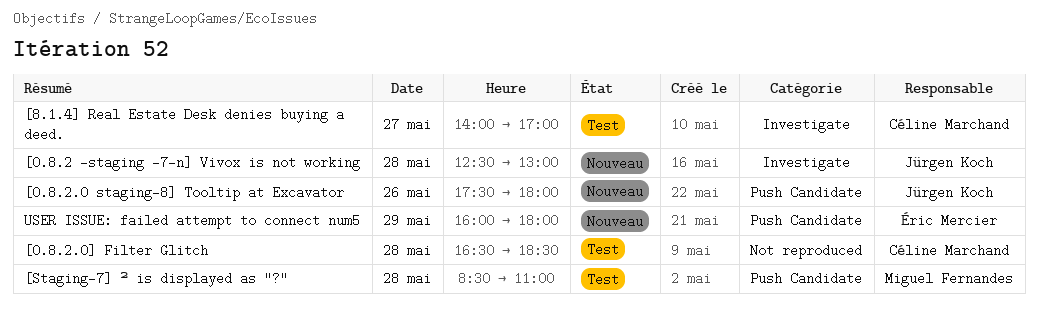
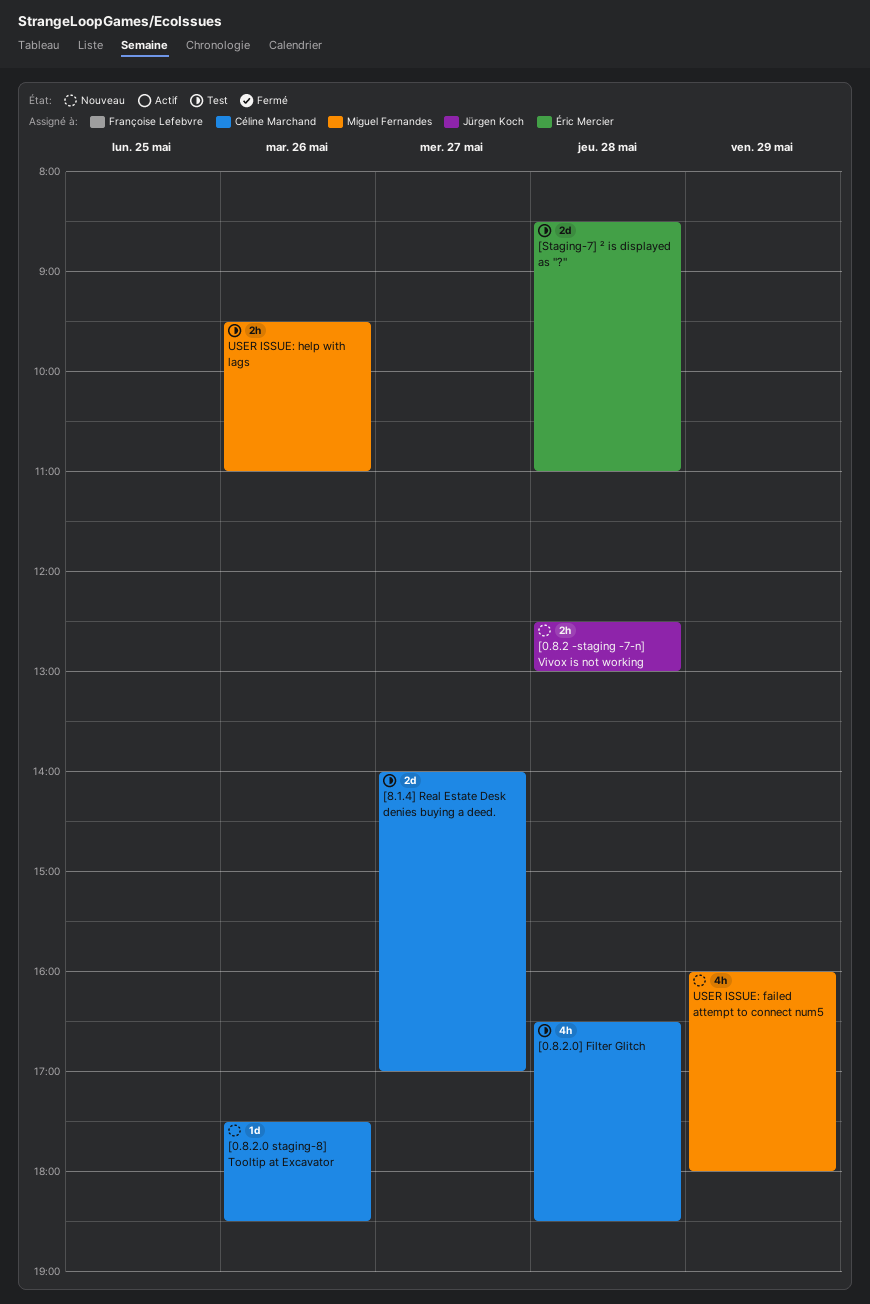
[0.8.2.0 staging-8] Tooltip at Excavator, owner: Jürgen Koch -> Céline Marchand
[0.8.2.0 staging-8] Tooltip at Excavator, ends: 18:00 -> 18:30
[Staging-7] ² is displayed as "?", owner: Miguel Fernandes -> Éric Mercier
USER ISSUE: failed attempt to connect num5, owner: Éric Mercier -> Miguel Fernandes
USER ISSUE: help with lags: none -> present

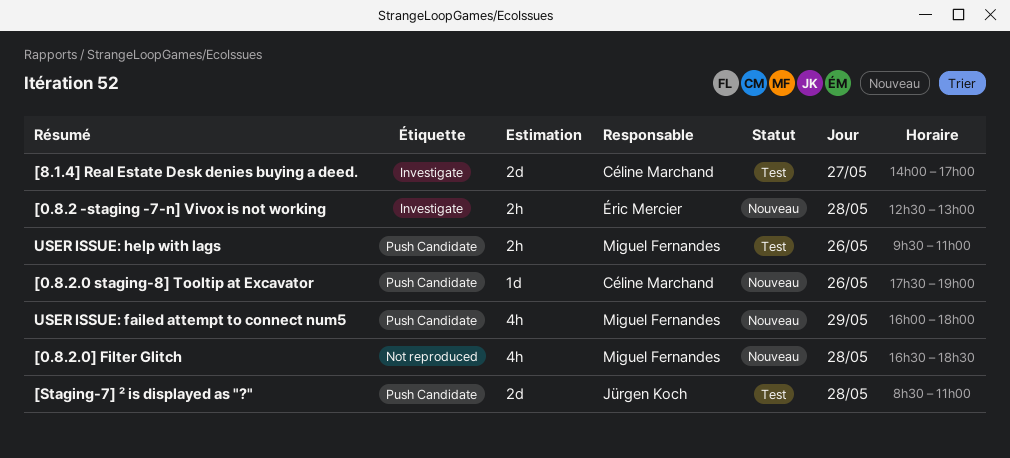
[0.8.2 -staging -7-n] Vivox is not working, owner: Jürgen Koch -> Éric Mercier
[0.8.2.0 staging-8] Tooltip at Excavator, ends: 18:30 -> 19:00
[0.8.2.0] Filter Glitch, status: Test -> Nouveau
[0.8.2.0] Filter Glitch, owner: Céline Marchand -> Miguel Fernandes
[Staging-7] ² is displayed as "?", owner: Éric Mercier -> Jürgen Koch

